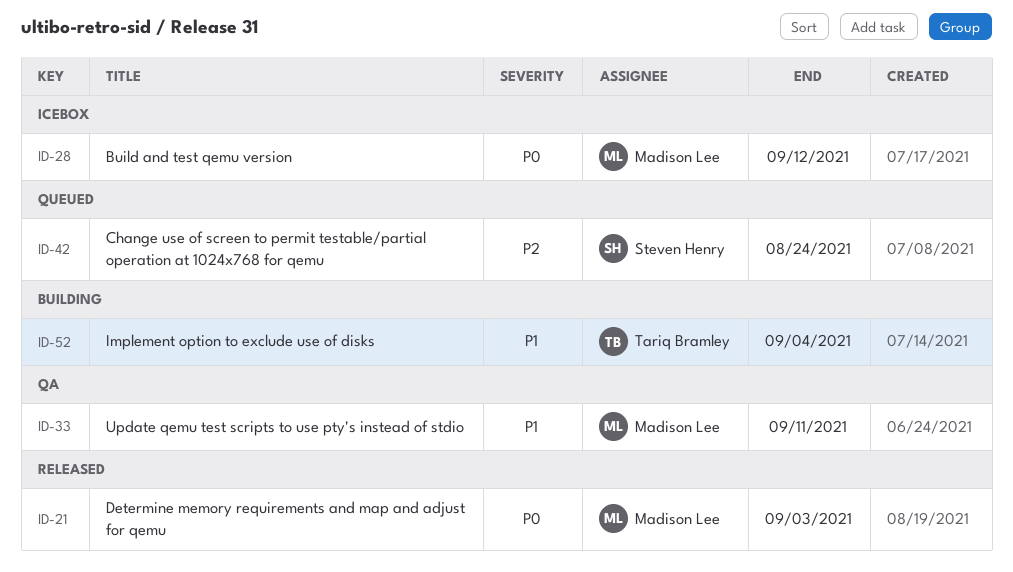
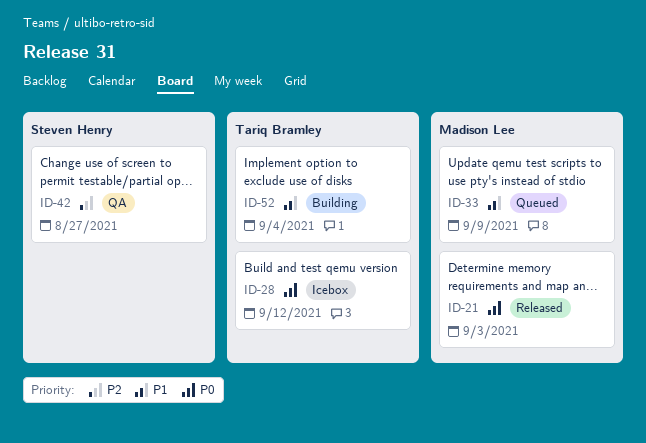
ID-28, owner: Madison Lee -> Tariq Bramley
ID-33, status: QA -> Queued
ID-33, due: Sep 11 -> Sep 9
ID-42, status: Queued -> QA
ID-42, due: Aug 24 -> Aug 27

